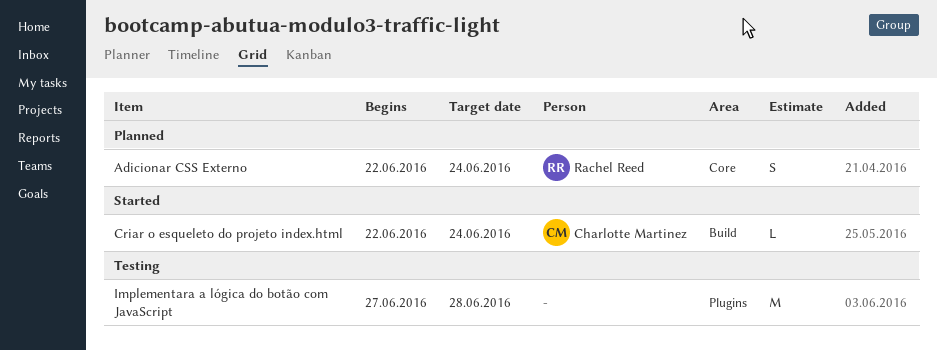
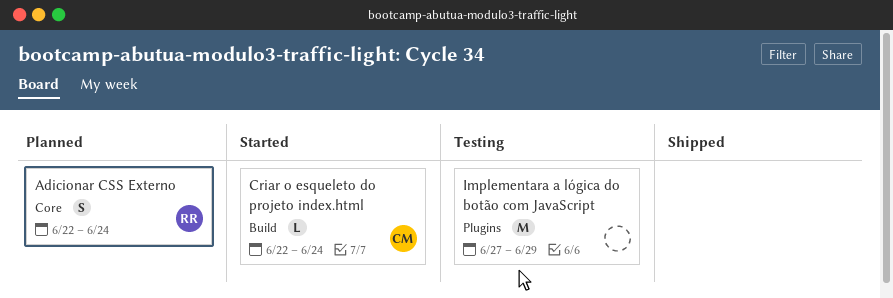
Implementara a lógica do botão com JavaScript, due: Jun 28 -> Jun 29

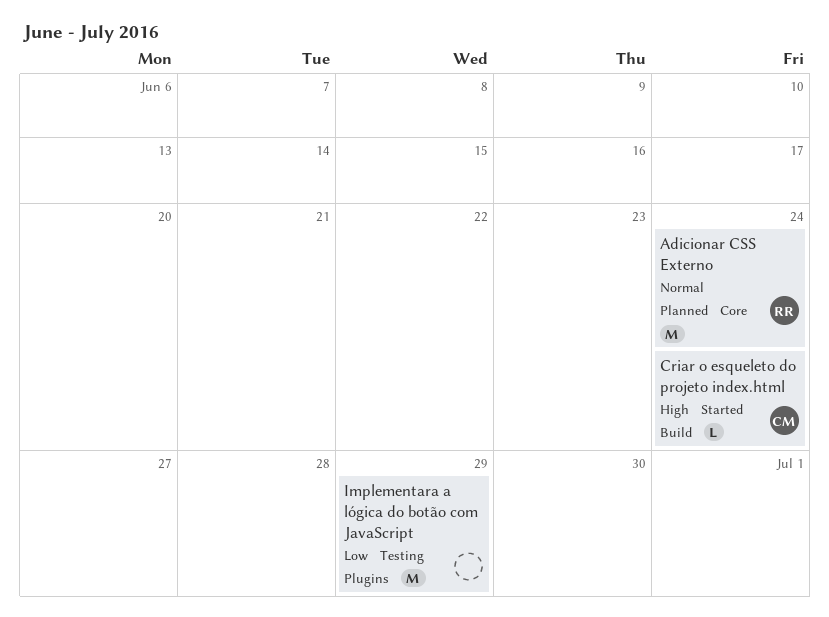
Adicionar CSS Externo, estimate: S -> M

